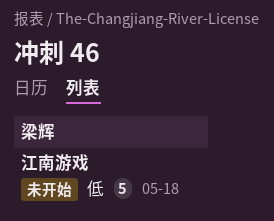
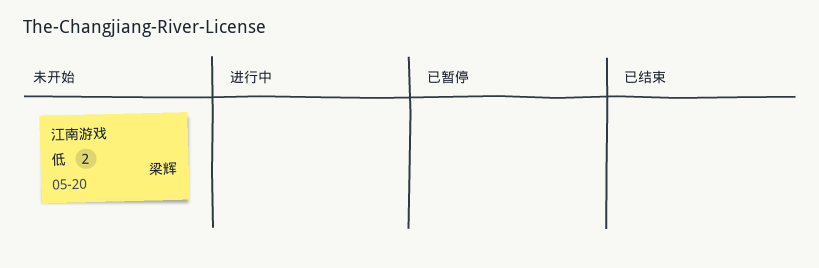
江南游戏, estimate: 5 -> 2
江南游戏, due: May 18 -> May 20

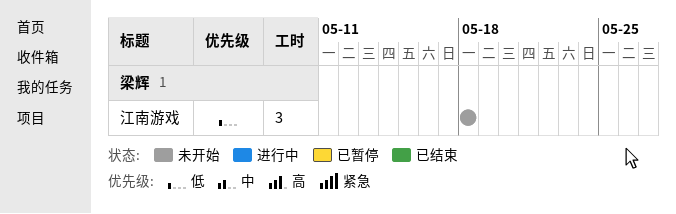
江南游戏, estimate: 2 -> 3
江南游戏, due: May 20 -> May 18

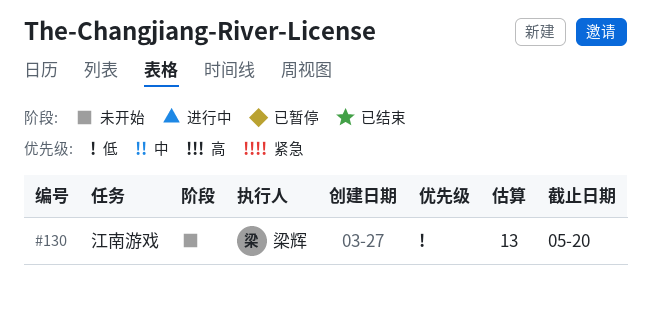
江南游戏, estimate: 3 -> 13
江南游戏, due: May 18 -> May 20

